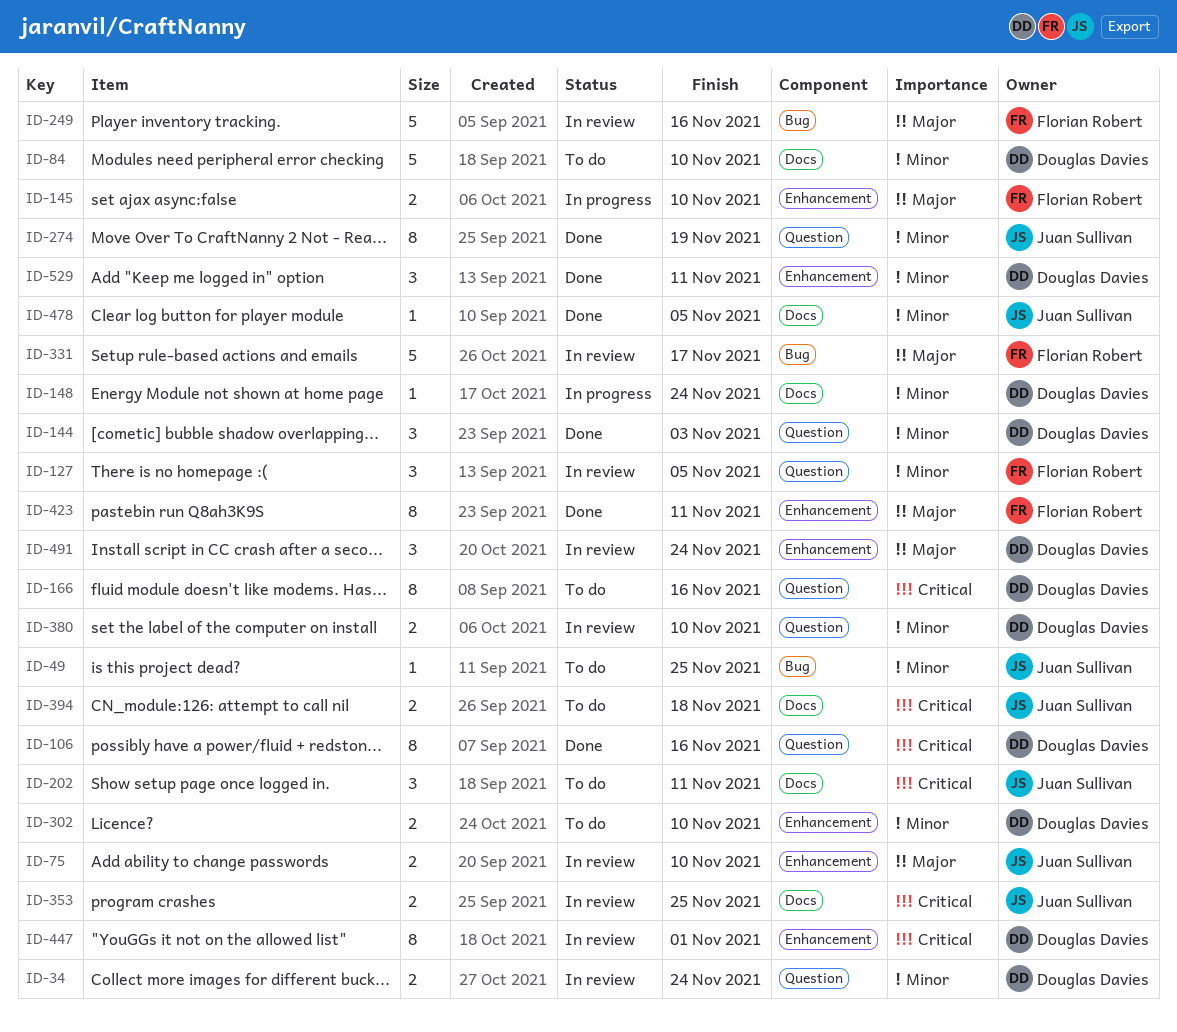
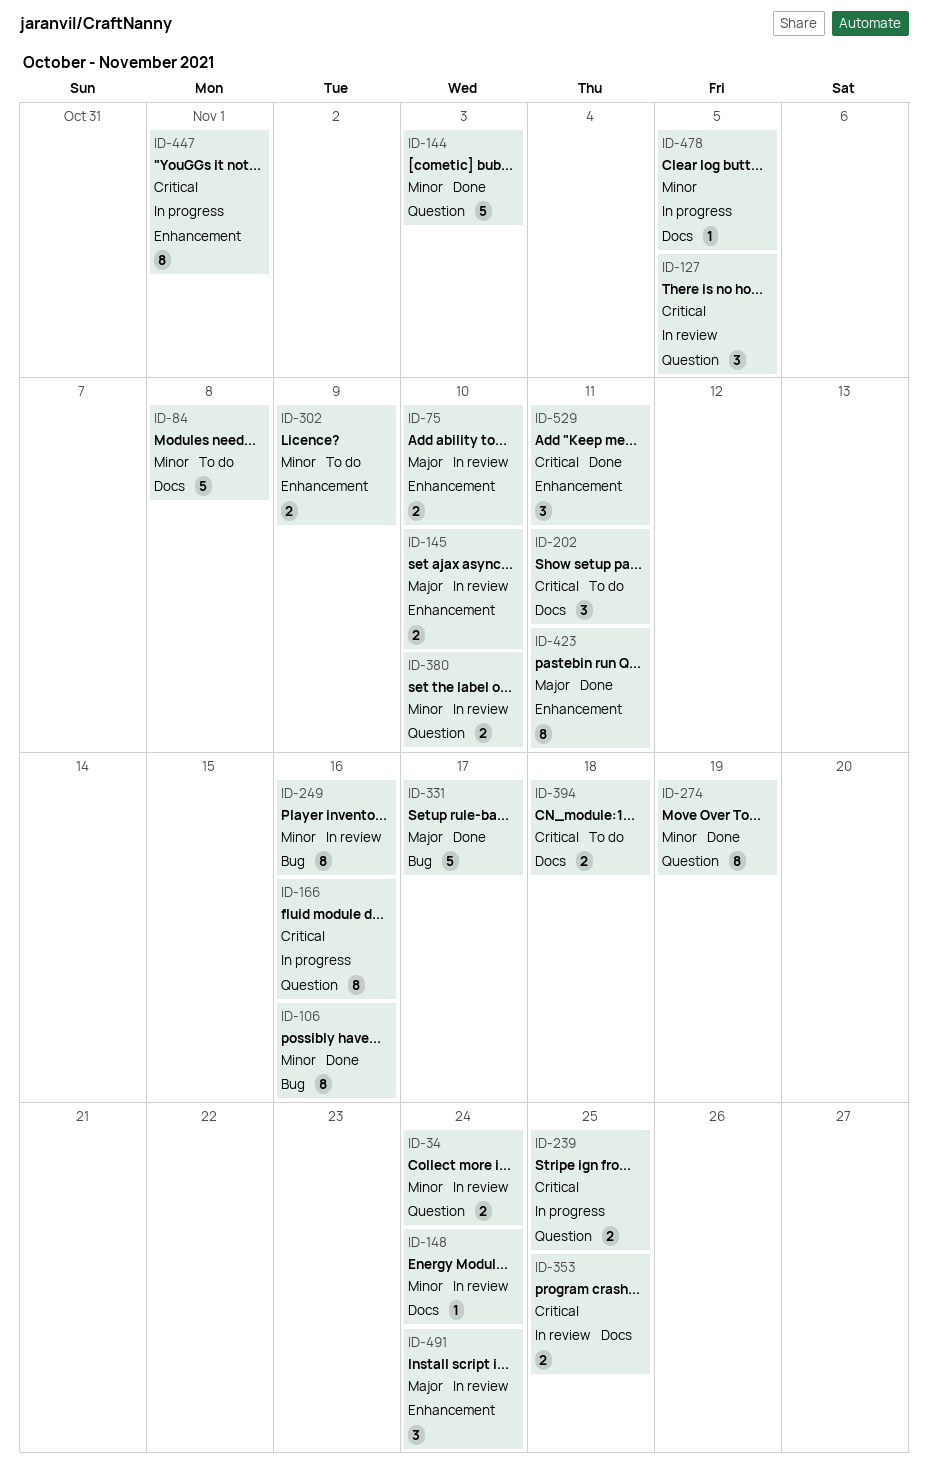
ID-49: present -> none
ID-84, due: Nov 10 -> Nov 8
ID-106, priority: Critical -> Minor
ID-106, label: Question -> Bug
ID-127, priority: Minor -> Critical
ID-144, estimate: 3 -> 5
ID-145, status: In progress -> In review
ID-148, status: In progress -> In review
ID-166, status: To do -> In progress
ID-239: none -> present
ID-249, priority: Major -> Minor
ID-249, estimate: 5 -> 8
ID-302, due: Nov 10 -> Nov 9
ID-331, status: In review -> Done
ID-447, status: In review -> In progress
ID-478, status: Done -> In progress
ID-529, priority: Minor -> Critical

